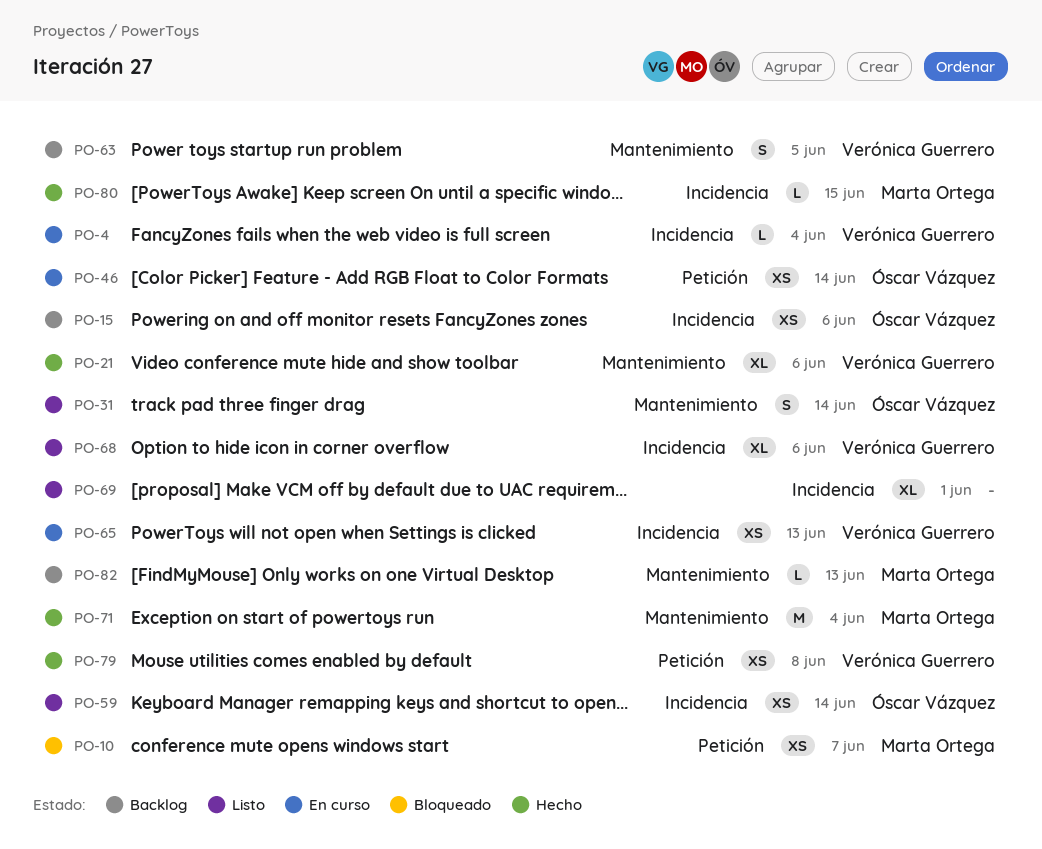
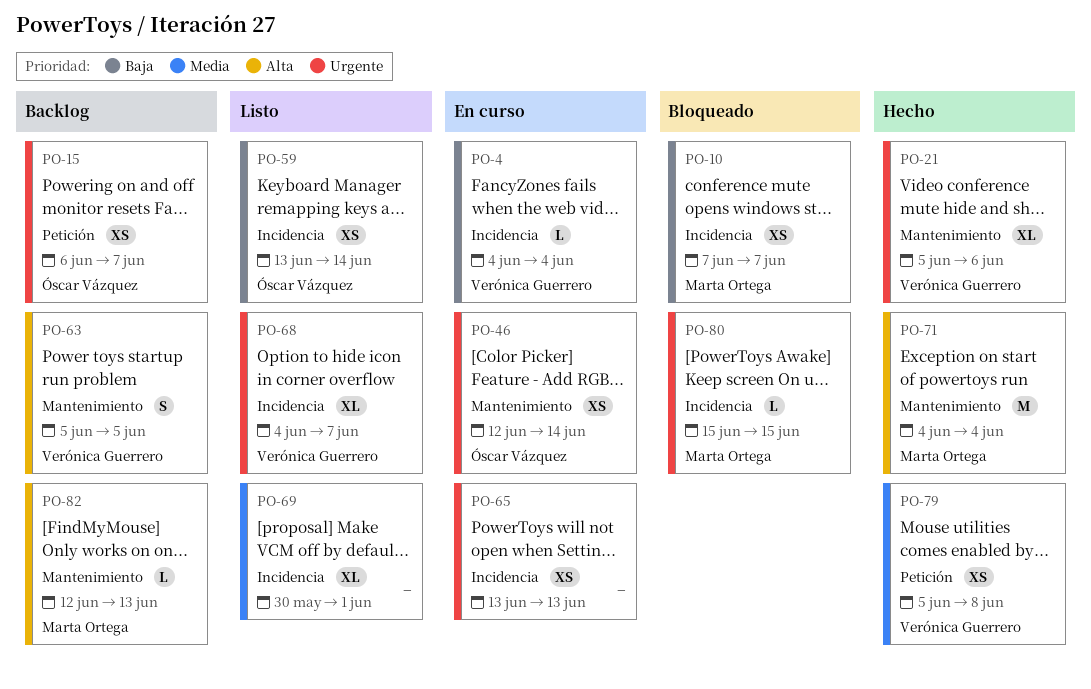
PO-10, label: Petición -> Incidencia
PO-15, label: Incidencia -> Petición
PO-15, due: Jun 6 -> Jun 7
PO-31: present -> none
PO-46, label: Petición -> Mantenimiento
PO-65, owner: Verónica Guerrero -> none
PO-68, due: Jun 6 -> Jun 7
PO-80, status: Hecho -> Bloqueado

